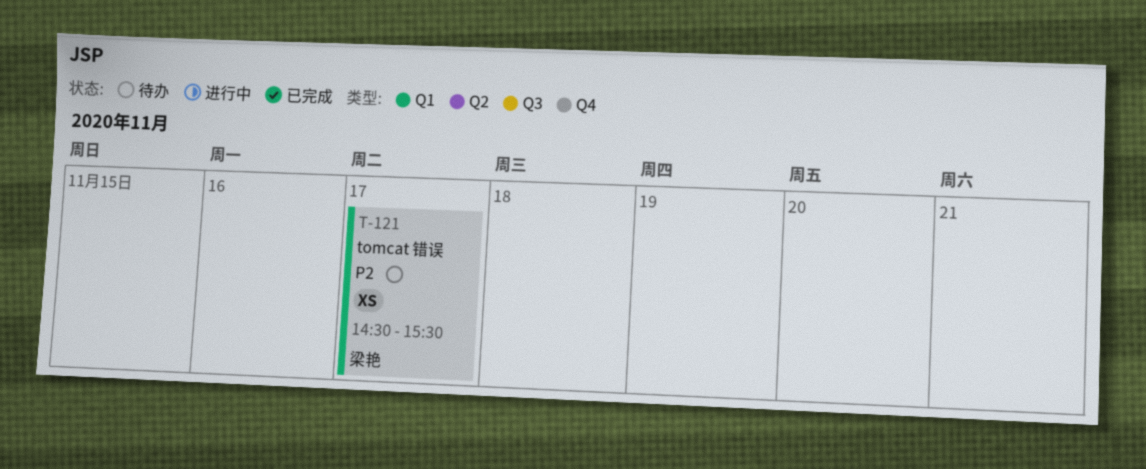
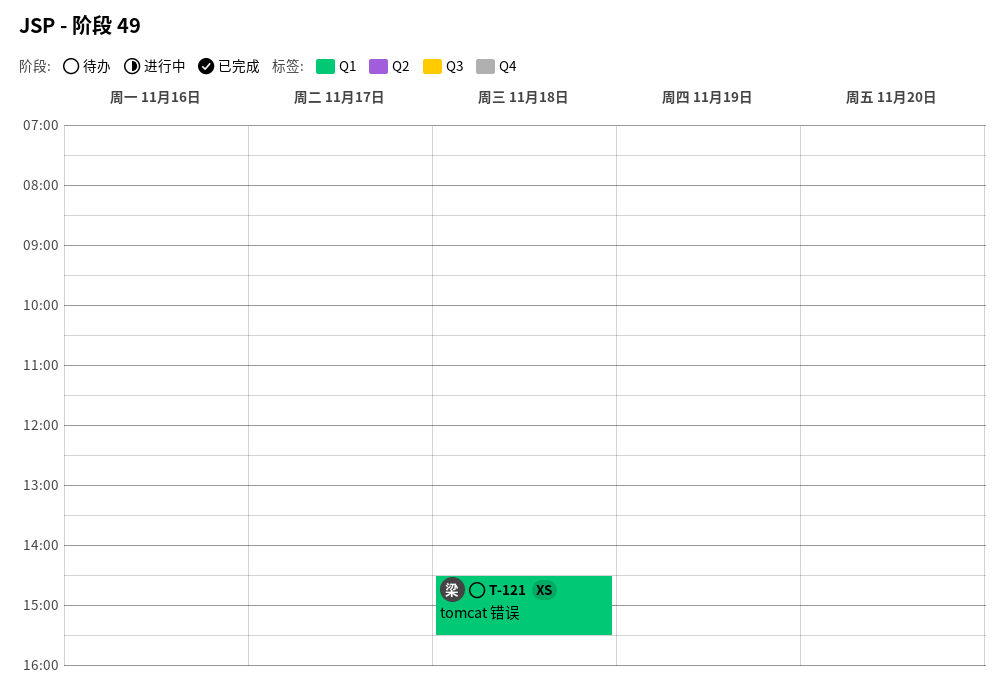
T-121, day: Nov 17 -> Nov 18

